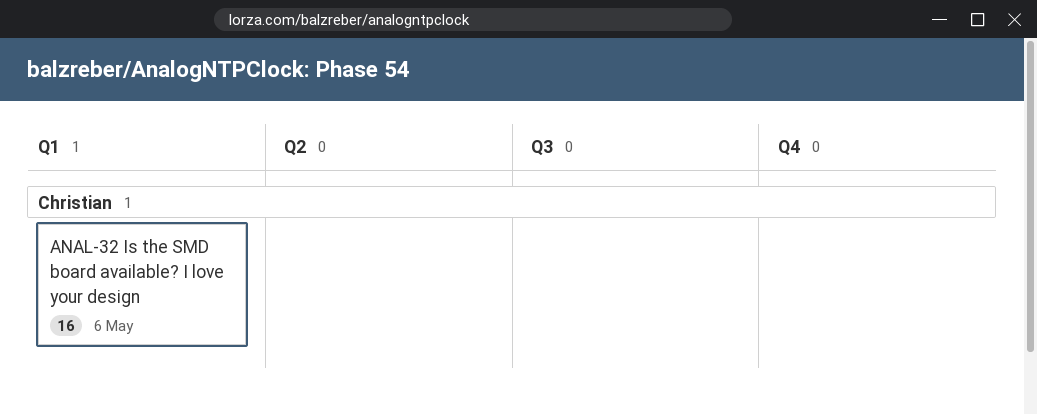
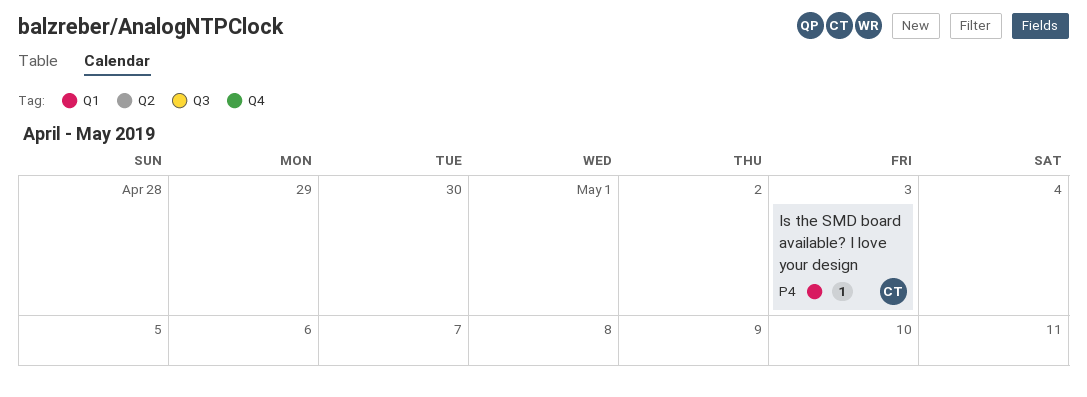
Is the SMD board available? I love your design, estimate: 16 -> 1
Is the SMD board available? I love your design, due: May 6 -> May 3

